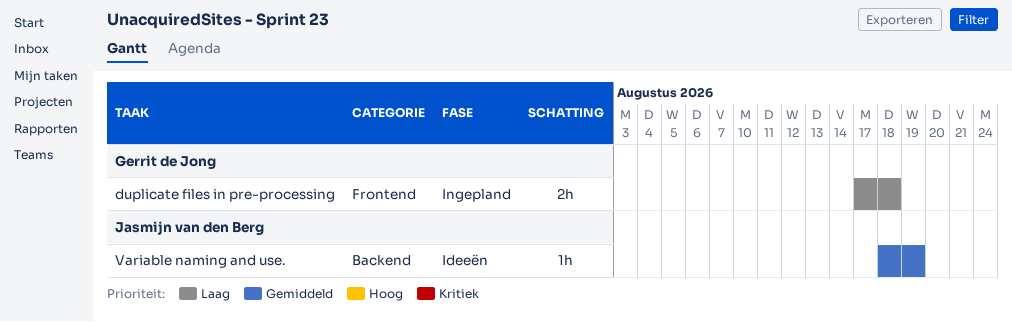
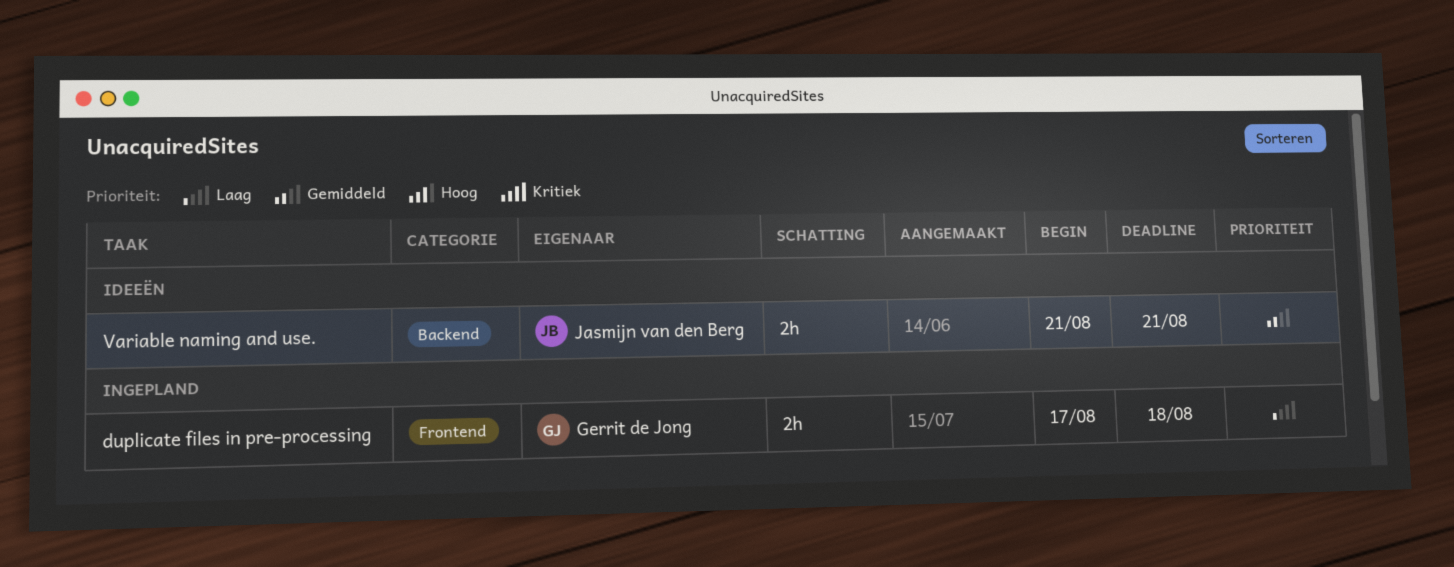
Variable naming and use., estimate: 1h -> 2h
Variable naming and use., start: Aug 18 -> Aug 21
Variable naming and use., due: Aug 19 -> Aug 21

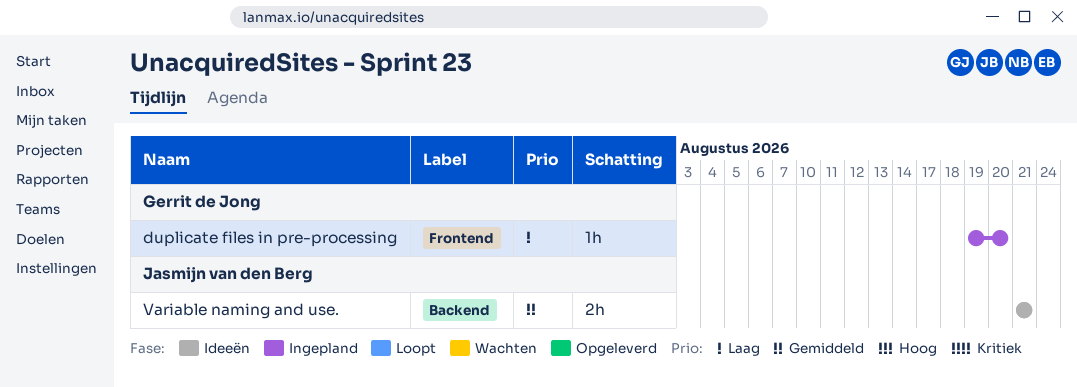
duplicate files in pre-processing, estimate: 2h -> 1h
duplicate files in pre-processing, start: Aug 17 -> Aug 19
duplicate files in pre-processing, due: Aug 18 -> Aug 20

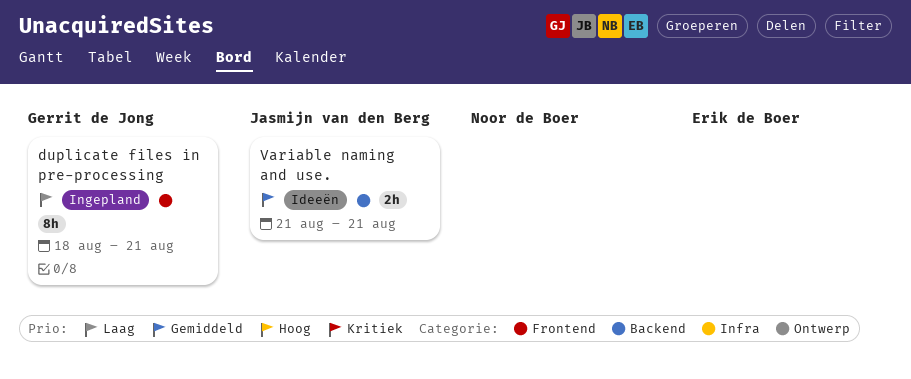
duplicate files in pre-processing, estimate: 1h -> 8h
duplicate files in pre-processing, start: Aug 19 -> Aug 18
duplicate files in pre-processing, due: Aug 20 -> Aug 21

